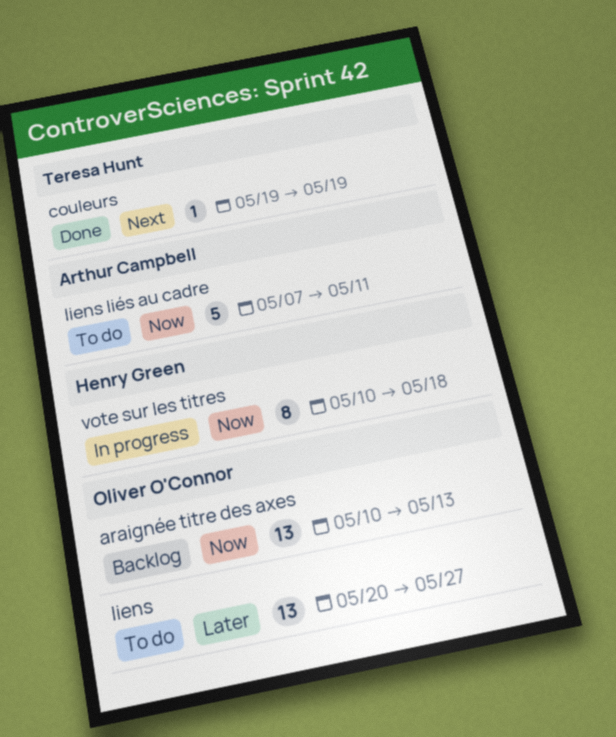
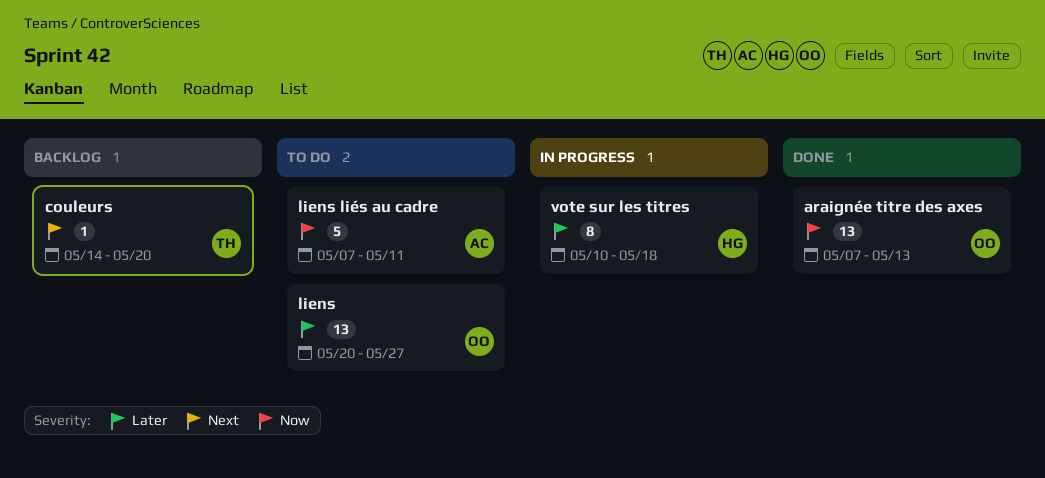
araignée titre des axes, status: Backlog -> Done
araignée titre des axes, start: May 10 -> May 7
couleurs, status: Done -> Backlog
couleurs, start: May 19 -> May 14
couleurs, due: May 19 -> May 20
vote sur les titres, priority: Now -> Later

